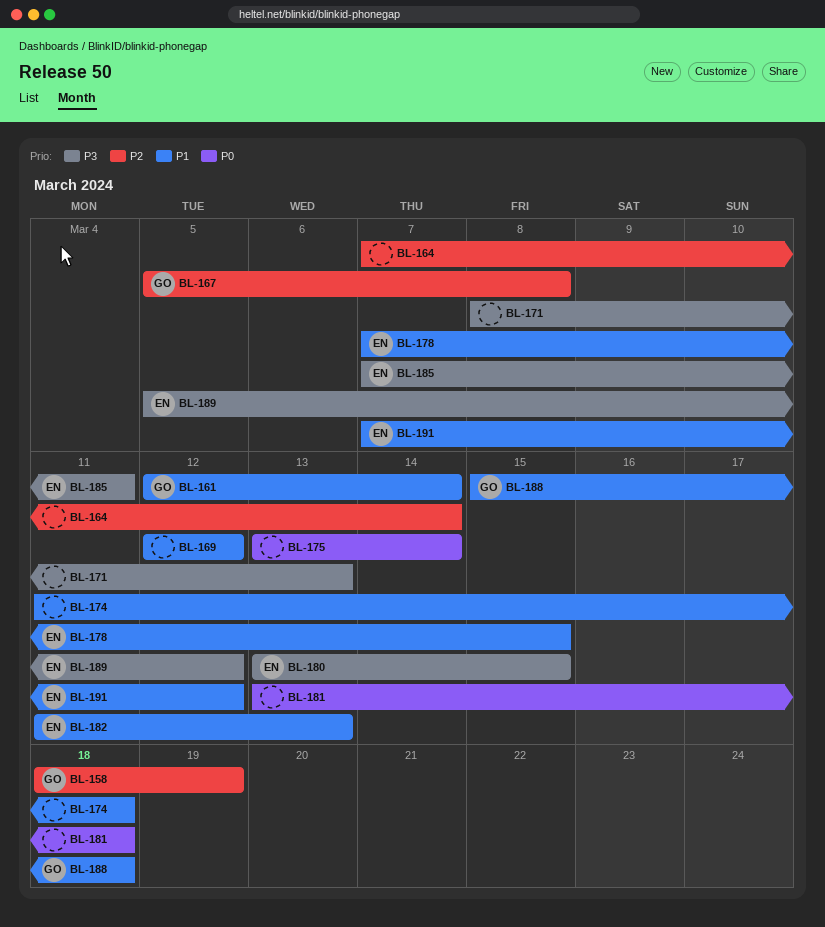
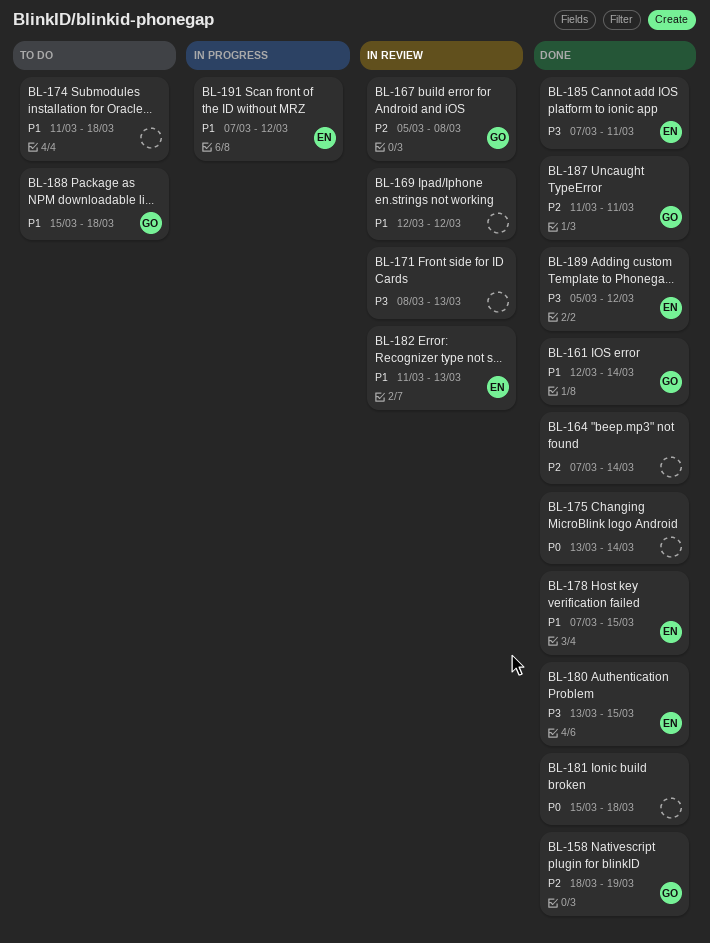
BL-181, start: Mar 13 -> Mar 15
BL-187: none -> present

